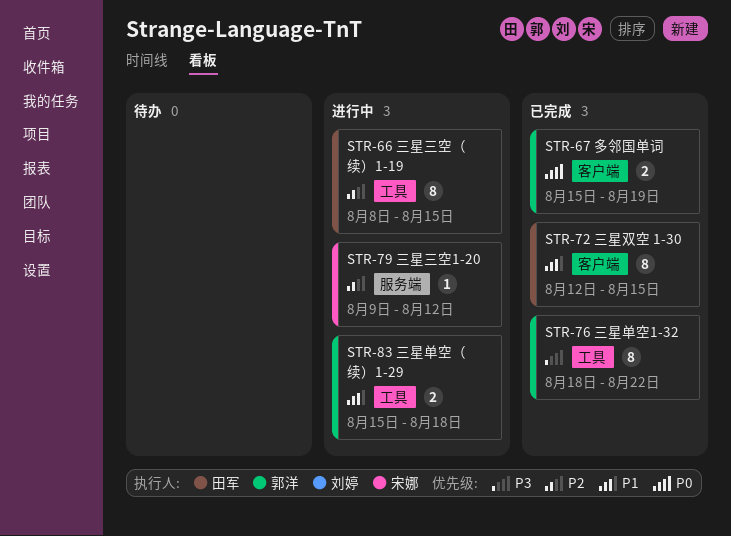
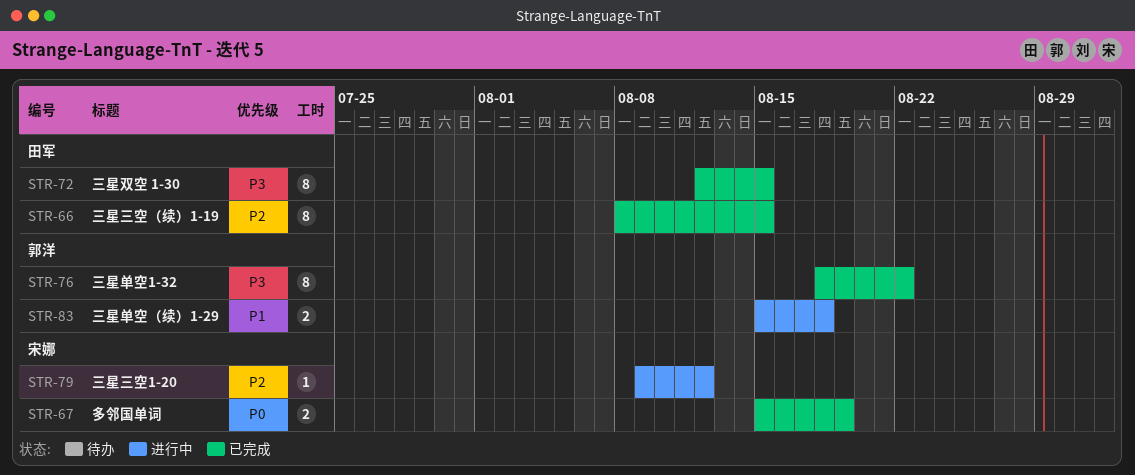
STR-66, status: 进行中 -> 已完成
STR-67, owner: 郭洋 -> 宋娜
STR-72, priority: P1 -> P3

